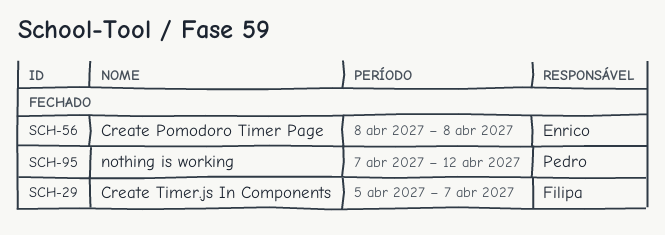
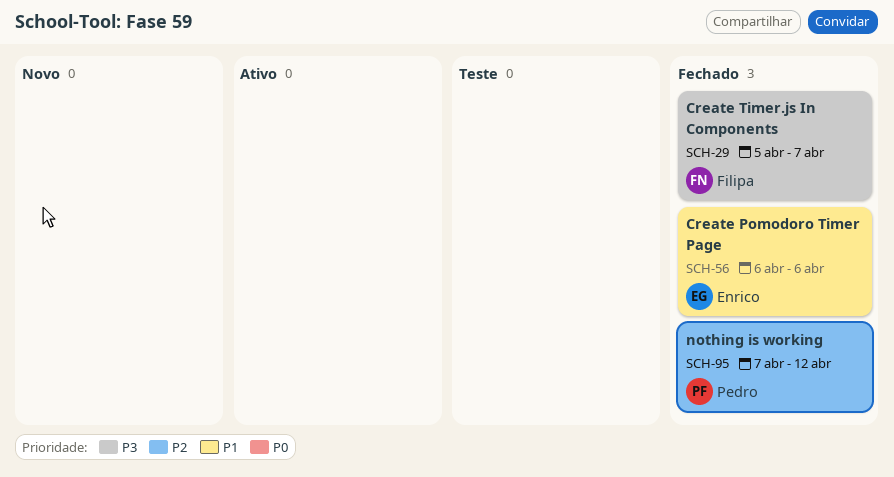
SCH-56, start: Apr 8 -> Apr 6
SCH-56, due: Apr 8 -> Apr 6

